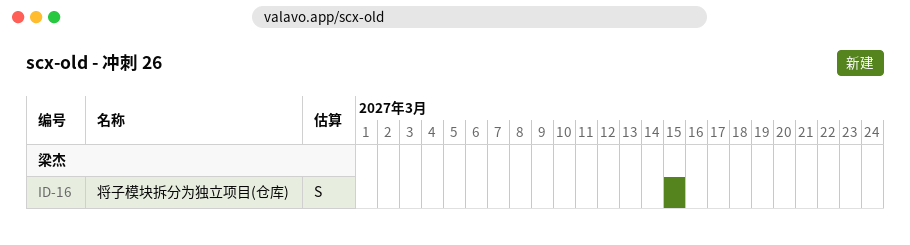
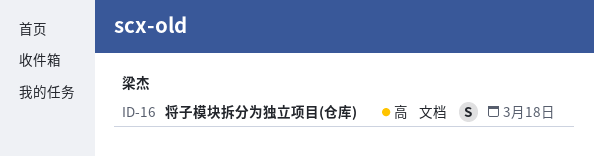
ID-16, due: Mar 15 -> Mar 18

